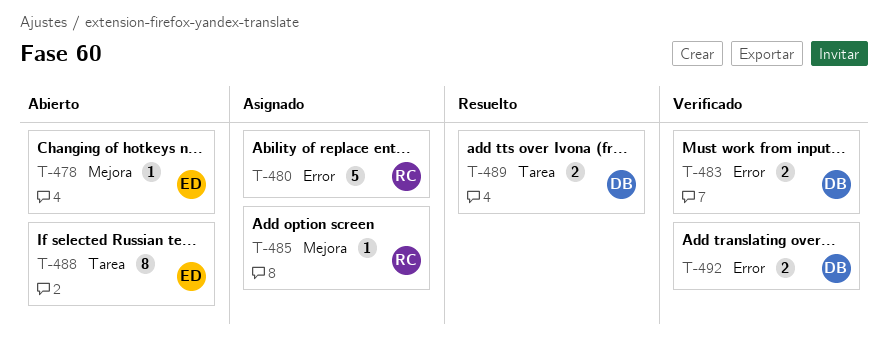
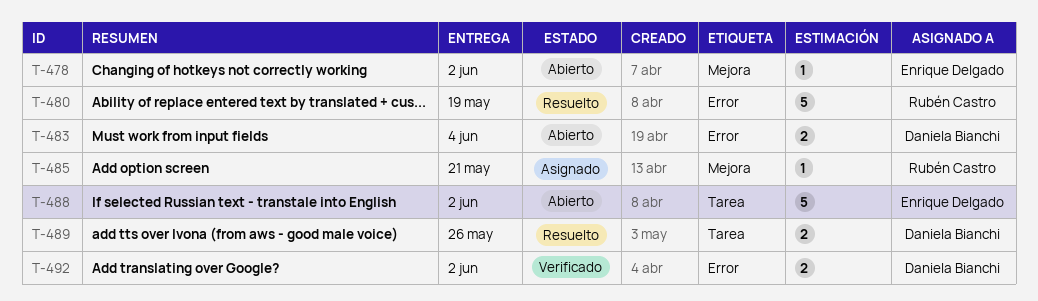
T-480, status: Asignado -> Resuelto
T-483, status: Verificado -> Abierto
T-488, estimate: 8 -> 5

